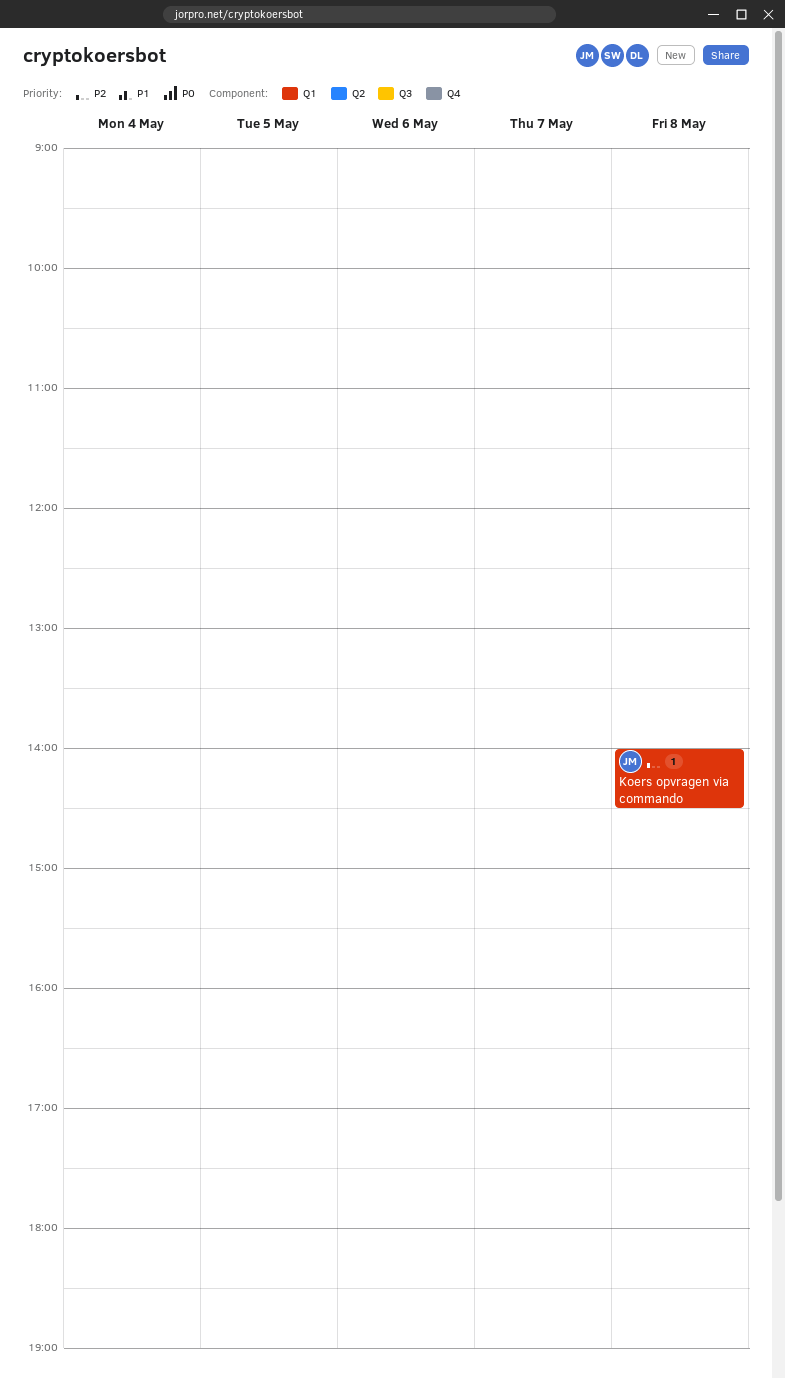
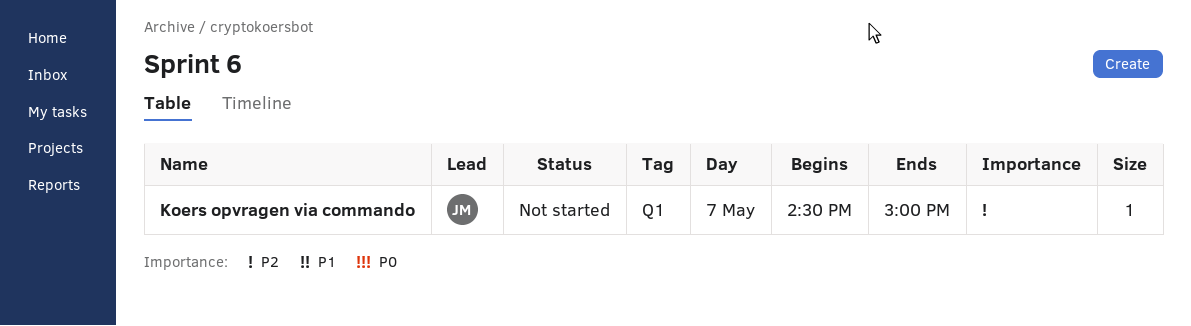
Koers opvragen via commando, day: May 8 -> May 7
Koers opvragen via commando, begins: 14:00 -> 14:30
Koers opvragen via commando, ends: 14:30 -> 15:00

